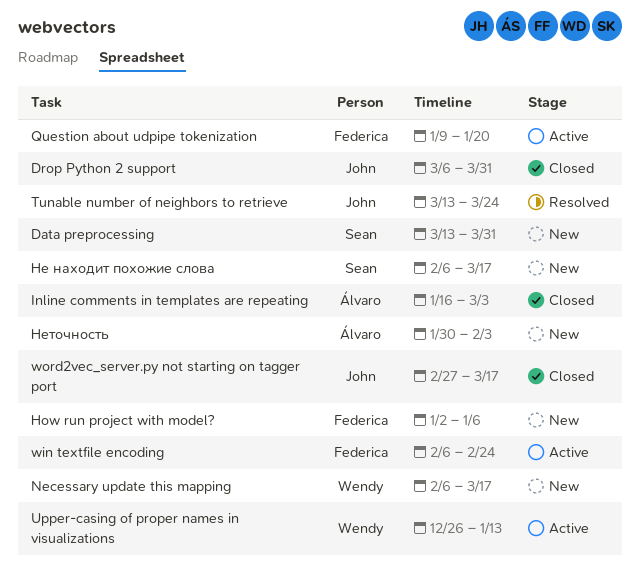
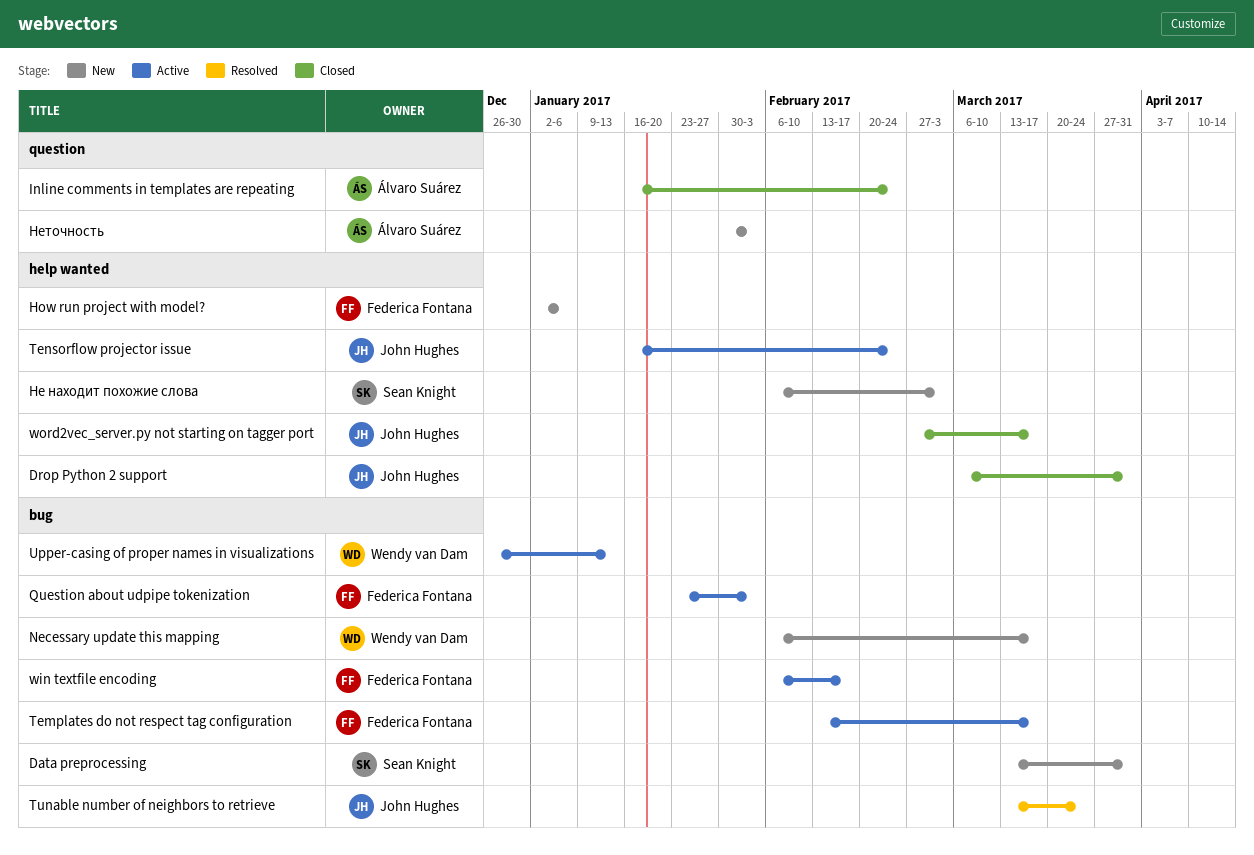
Inline comments in templates are repeating, due: Mar 3 -> Feb 24
Question about udpipe tokenization, start: Jan 9 -> Jan 23
Question about udpipe tokenization, due: Jan 20 -> Feb 3
Templates do not respect tag configuration: none -> present
Tensorflow projector issue: none -> present
win textfile encoding, due: Feb 24 -> Feb 17
Не находит похожие слова, due: Mar 17 -> Mar 3

